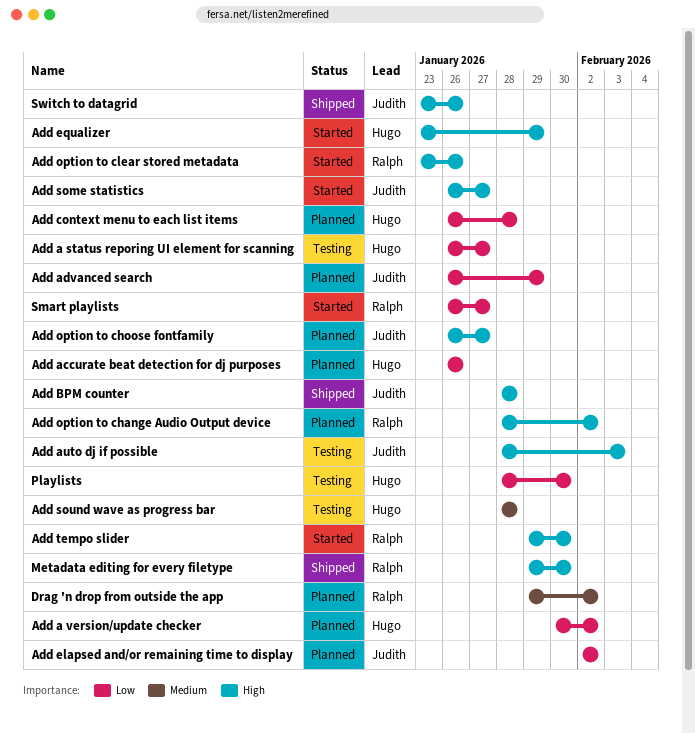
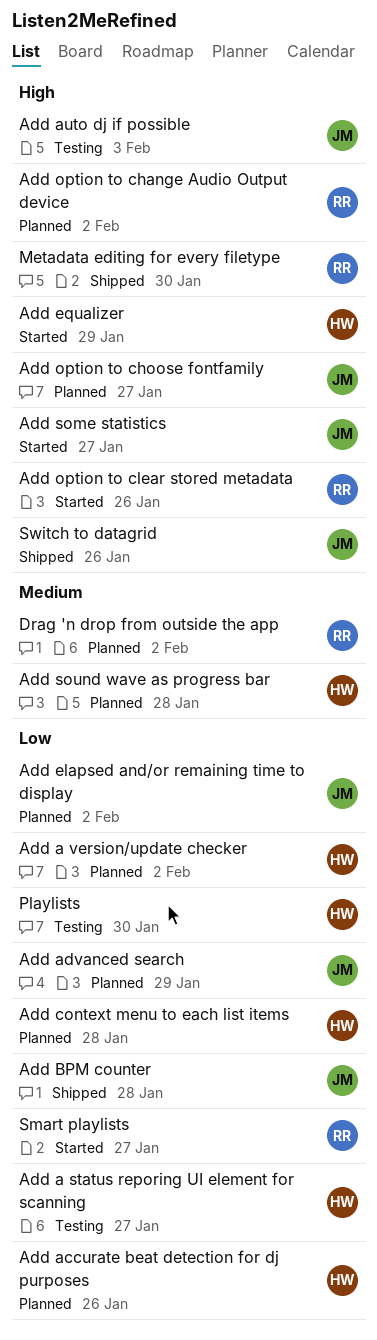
Add BPM counter, priority: High -> Low
Add sound wave as progress bar, status: Testing -> Planned
Add tempo slider: present -> none

